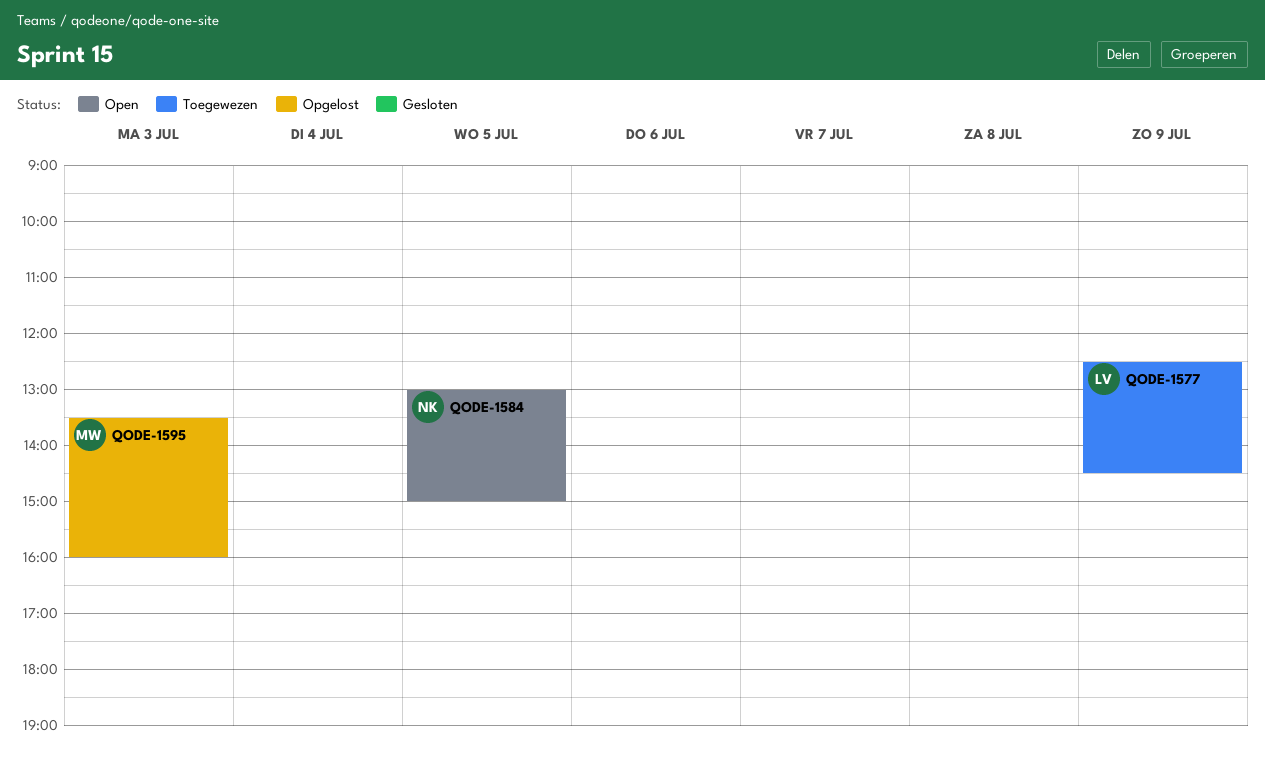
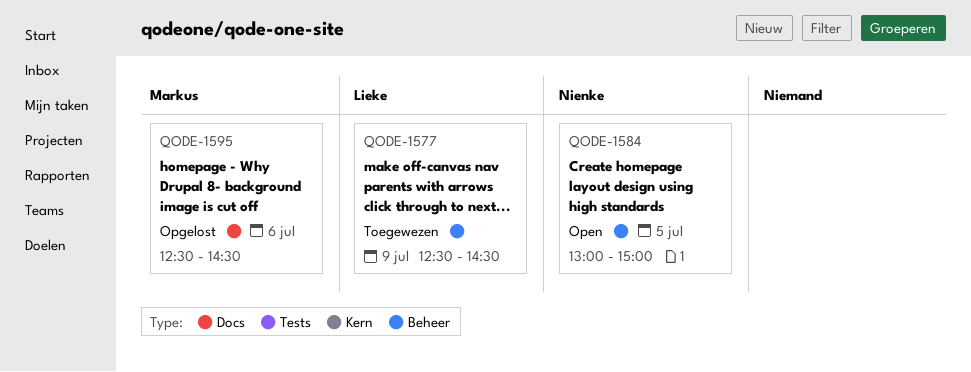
QODE-1595, day: Jul 3 -> Jul 6
QODE-1595, begins: 13:30 -> 12:30
QODE-1595, ends: 16:00 -> 14:30

